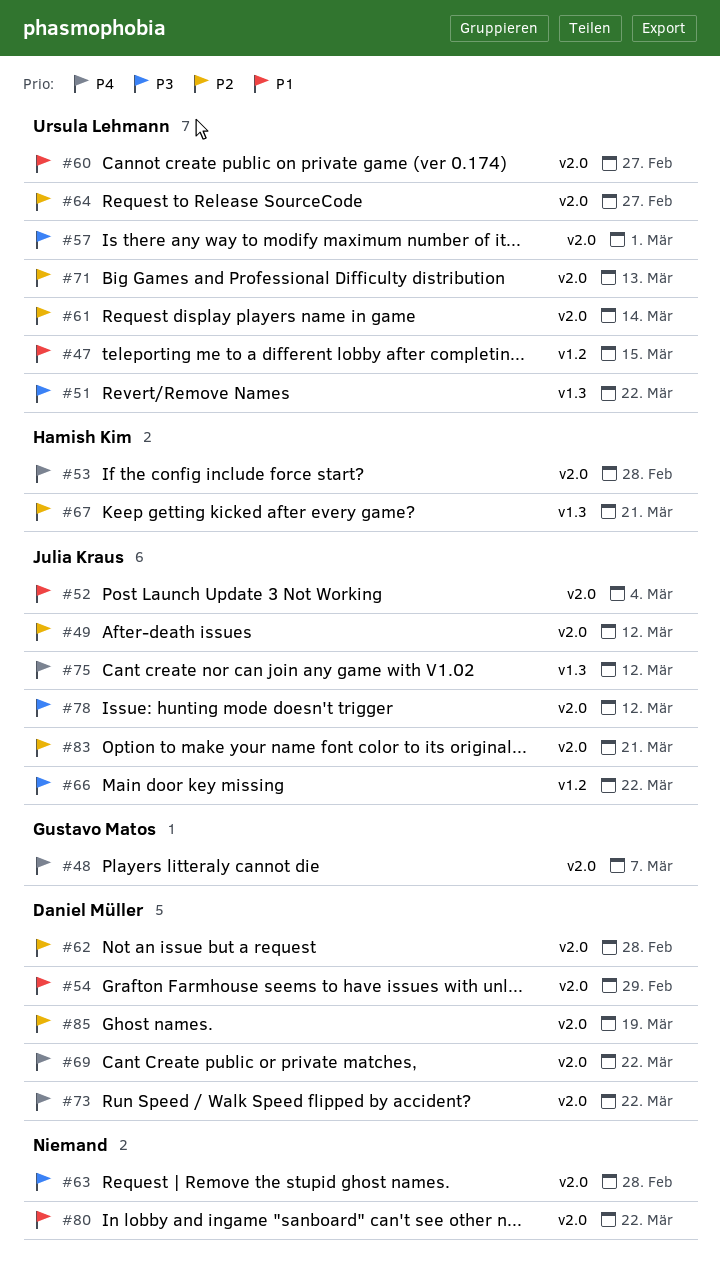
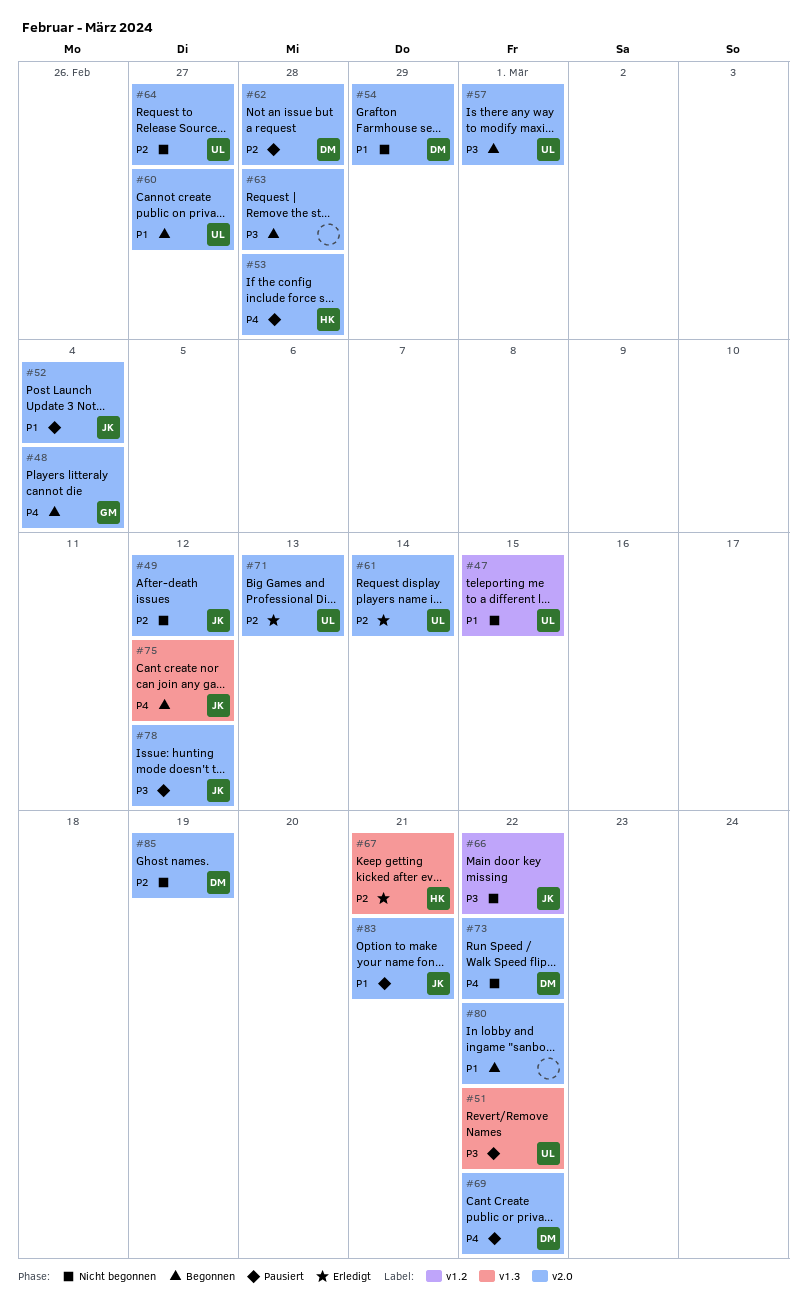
#48, due: Mar 7 -> Mar 4
#83, priority: P2 -> P1

